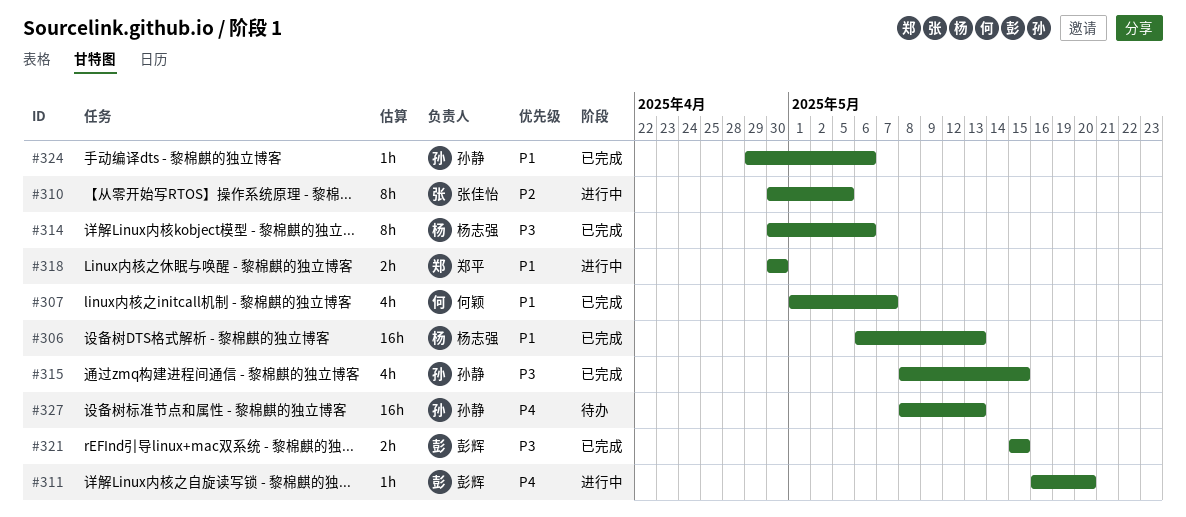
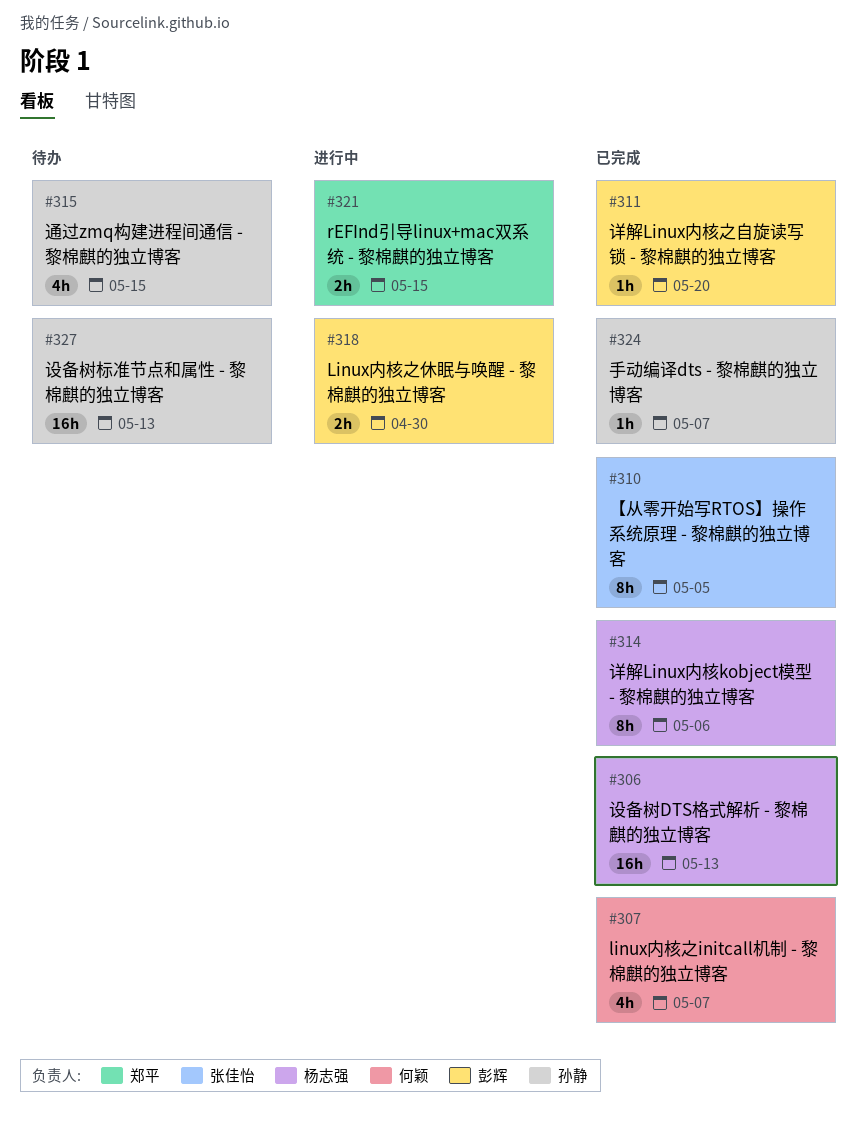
#310, status: 进行中 -> 已完成
#311, status: 进行中 -> 已完成
#315, status: 已完成 -> 待办
#318, owner: 郑平 -> 彭辉
#321, status: 已完成 -> 进行中
#321, owner: 彭辉 -> 郑平
#324, due: May 6 -> May 7

